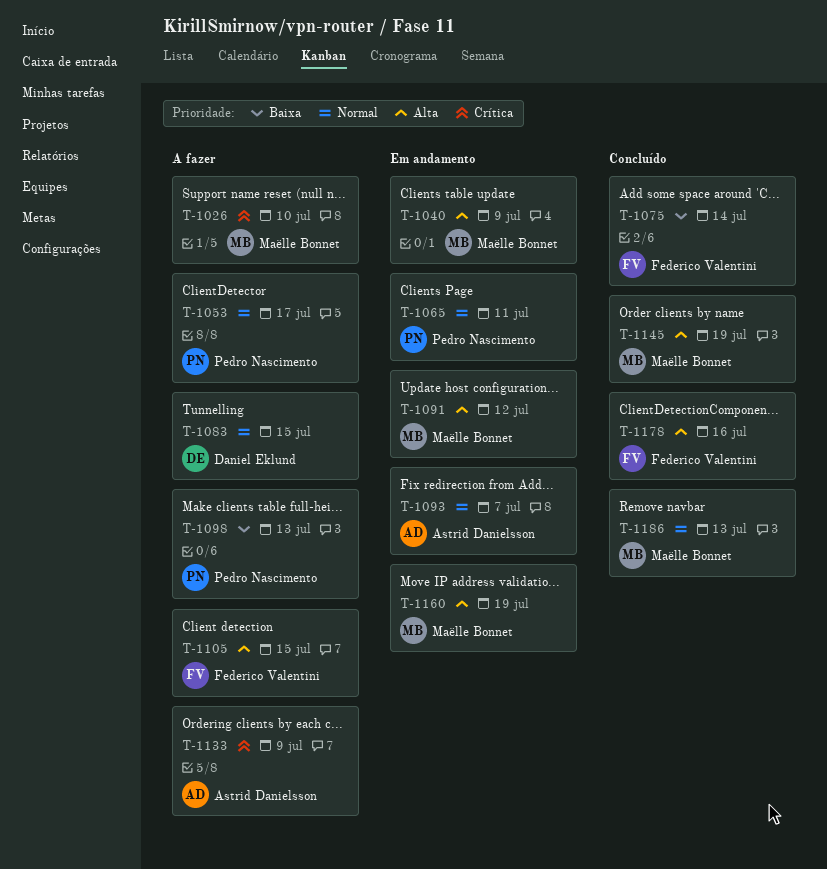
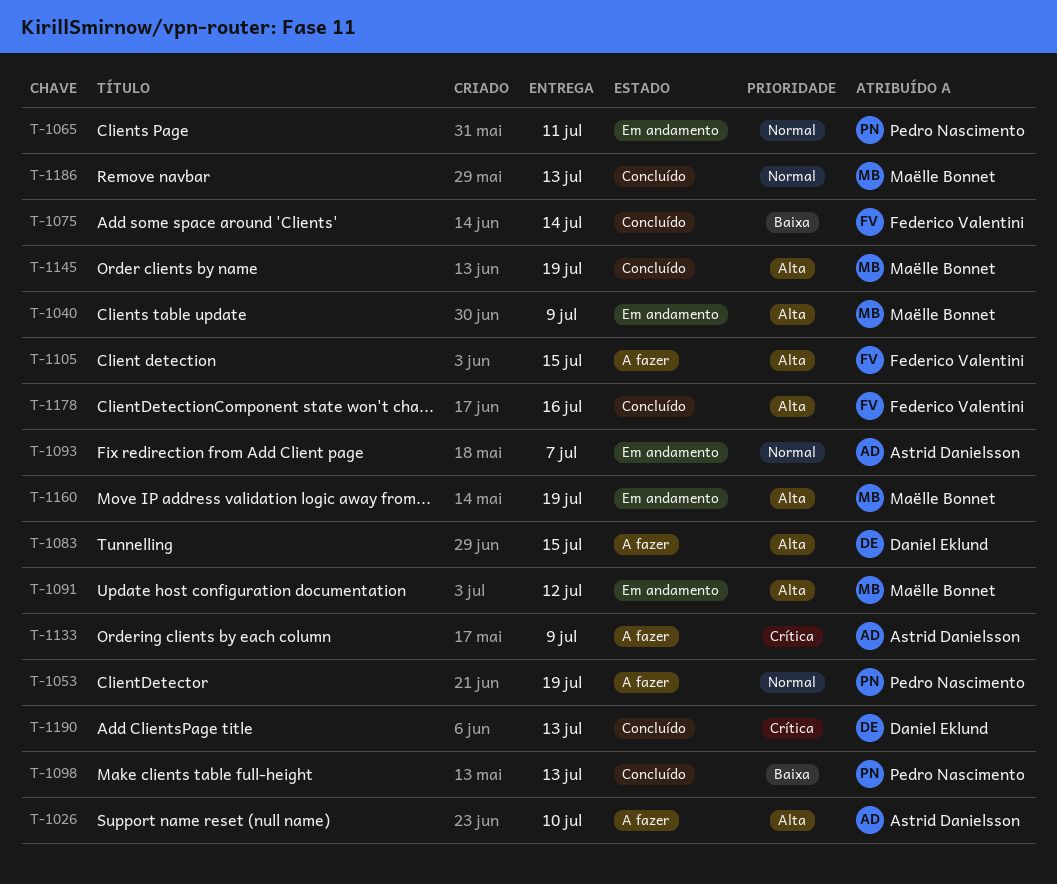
T-1026, owner: Maëlle Bonnet -> Astrid Danielsson
T-1026, priority: Crítica -> Alta
T-1053, due: Jul 17 -> Jul 19
T-1083, priority: Normal -> Alta
T-1098, status: A fazer -> Concluído
T-1190: none -> present

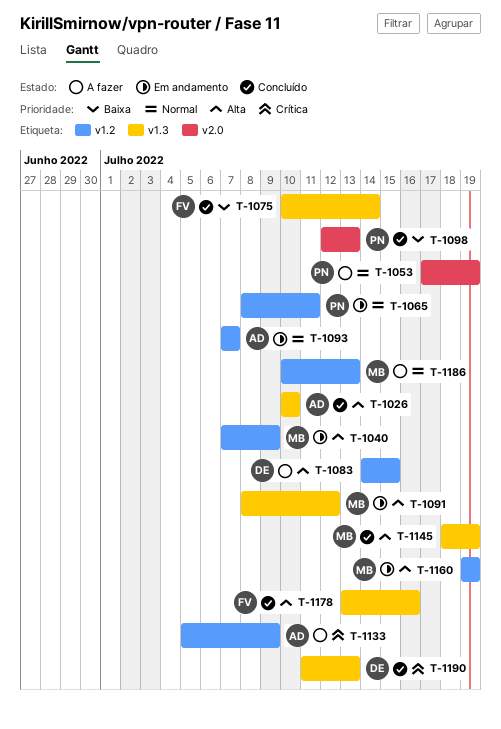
T-1026, status: A fazer -> Concluído
T-1105: present -> none
T-1186, status: Concluído -> A fazer

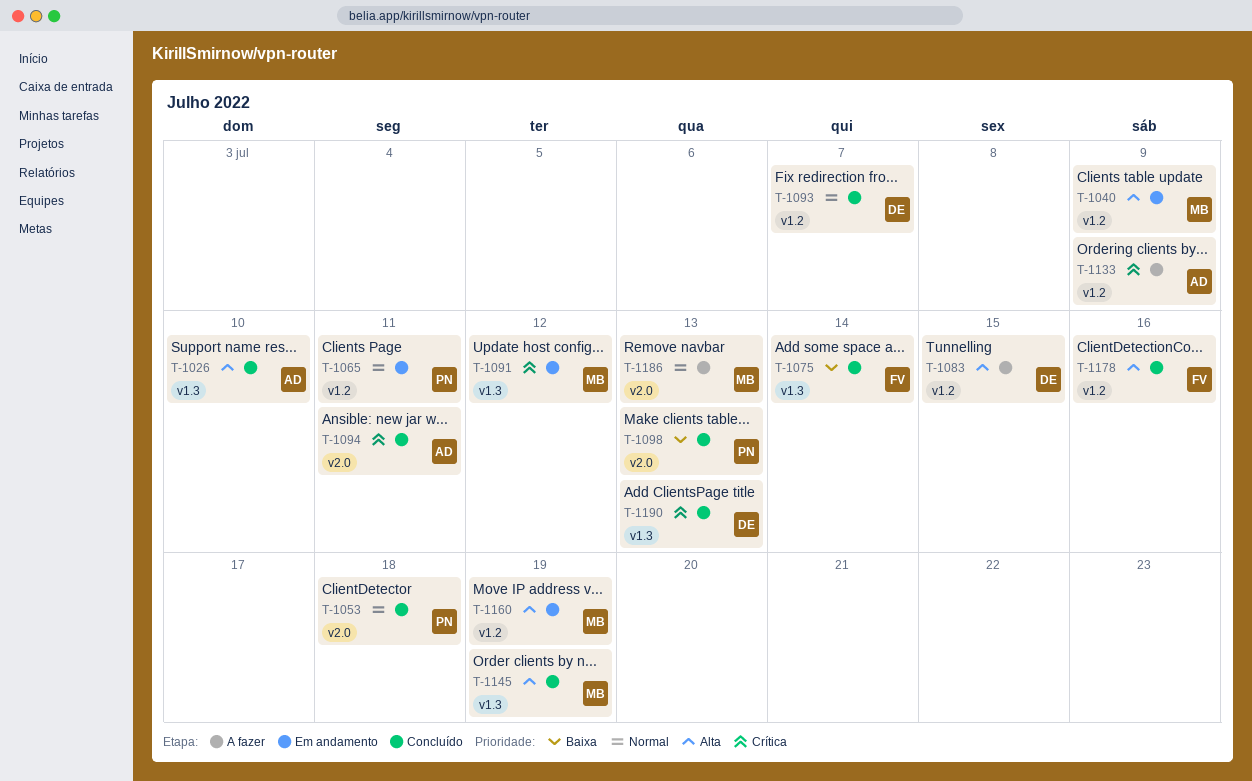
T-1053, status: A fazer -> Concluído
T-1053, due: Jul 19 -> Jul 18
T-1091, priority: Alta -> Crítica
T-1093, status: Em andamento -> Concluído
T-1093, owner: AD -> DE
T-1094: none -> present
T-1178, label: v1.3 -> v1.2
T-1186, label: v1.2 -> v2.0

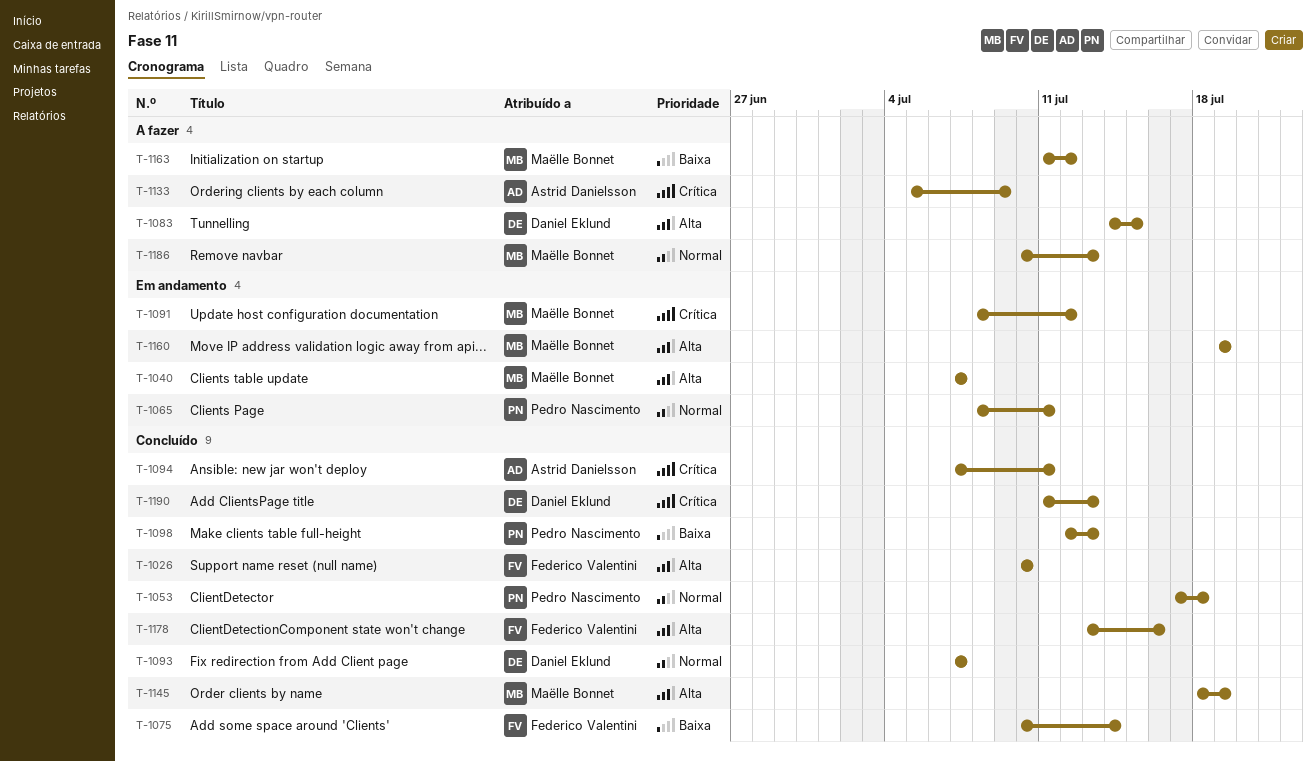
T-1026, owner: Astrid Danielsson -> Federico Valentini
T-1040, due: Jul 9 -> Jul 7
T-1163: none -> present

